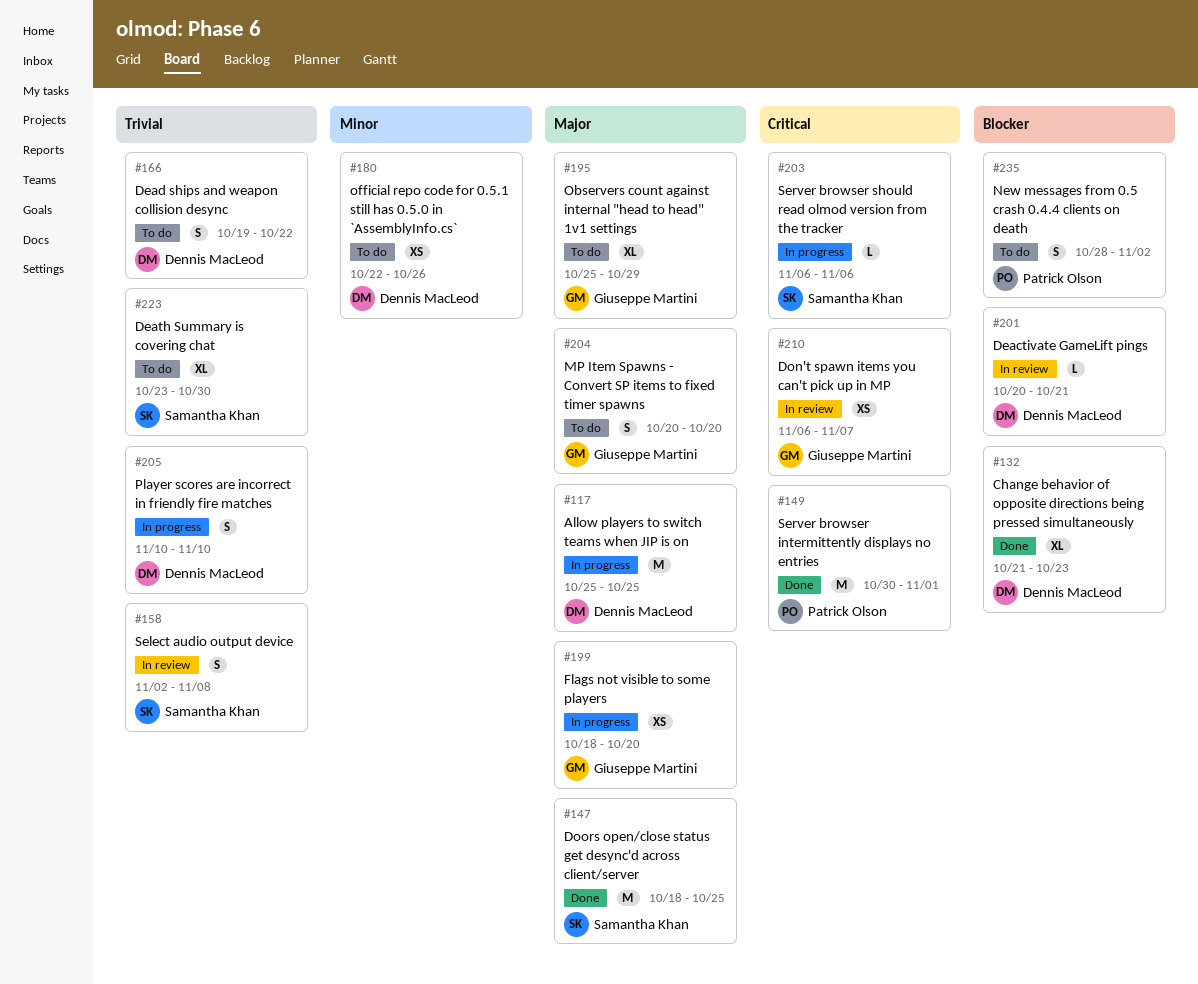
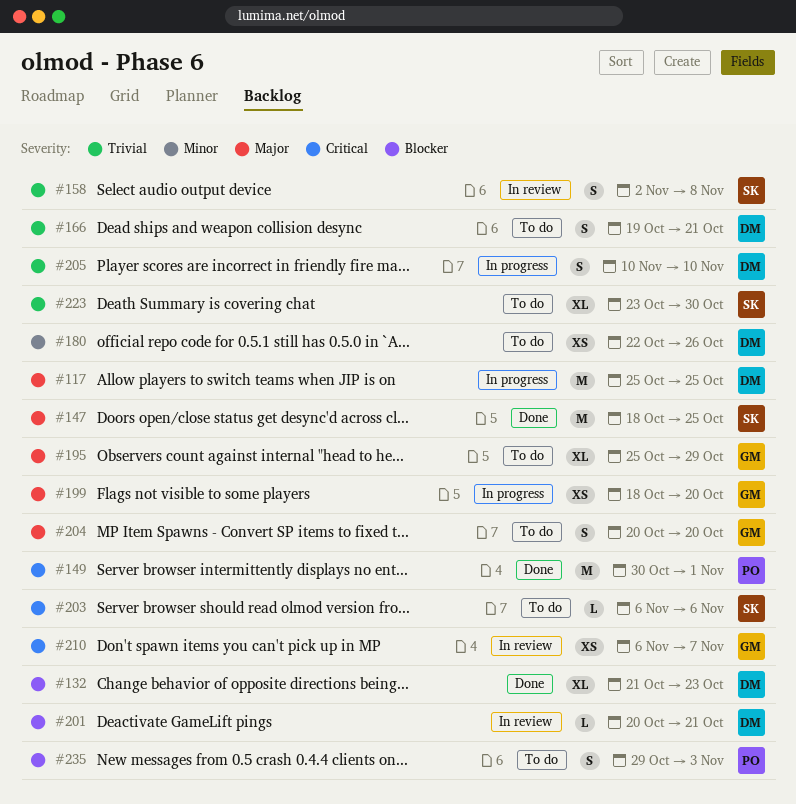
#166, due: Oct 22 -> Oct 21
#203, status: In progress -> To do
#235, start: Oct 28 -> Oct 29
#235, due: Nov 2 -> Nov 3

